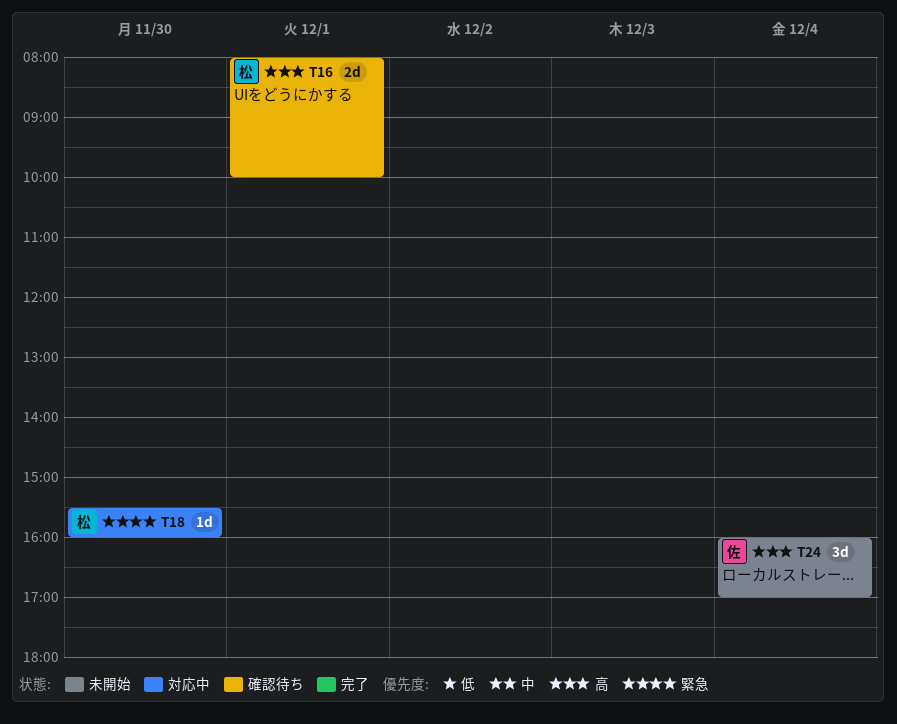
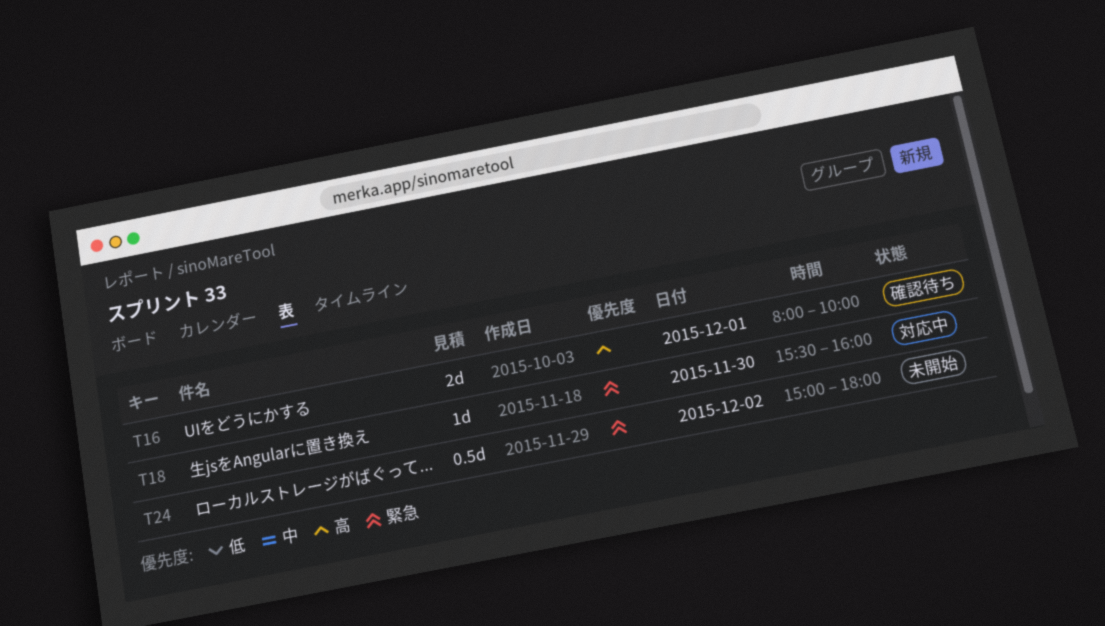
T24, priority: 高 -> 緊急
T24, estimate: 3d -> 0.5d
T24, day: Dec 4 -> Dec 2
T24, begins: 16:00 -> 15:00
T24, ends: 17:00 -> 18:00

